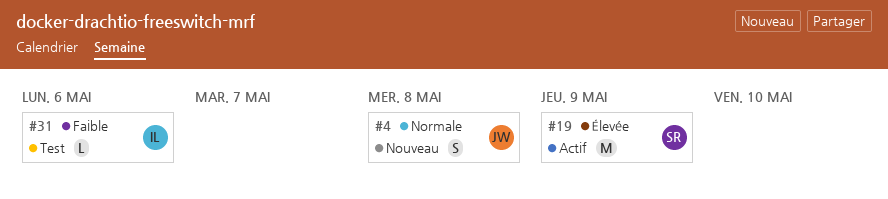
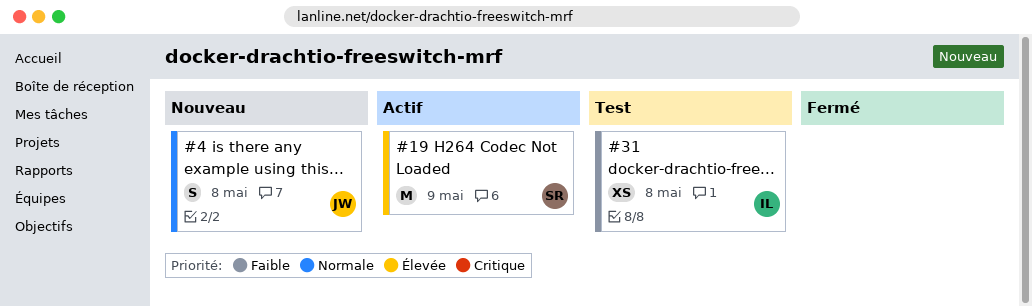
#31, estimate: L -> XS
#31, due: May 6 -> May 8

